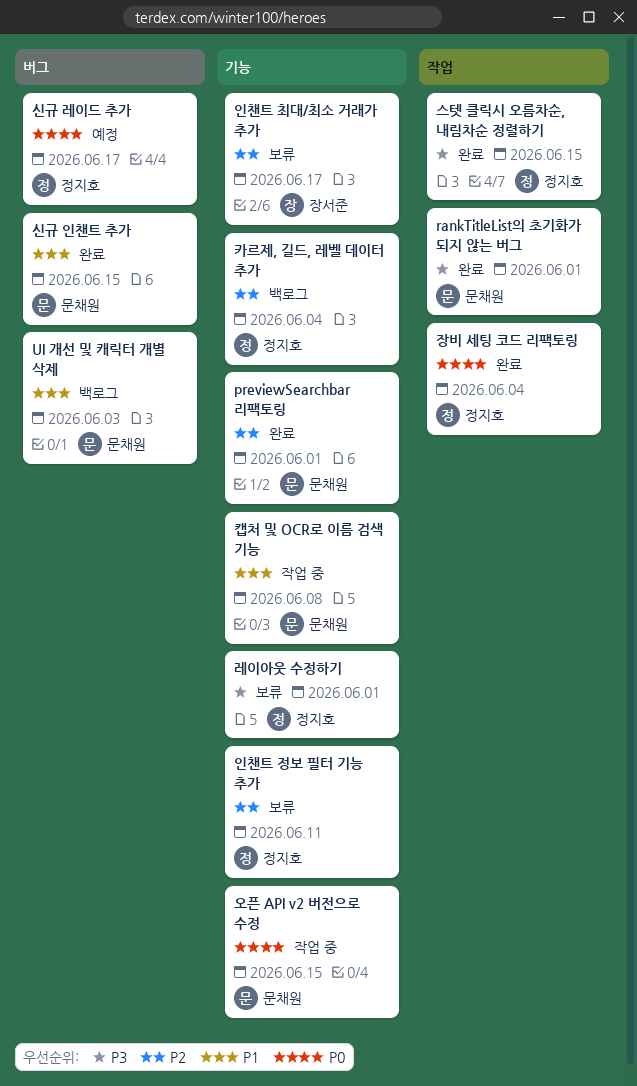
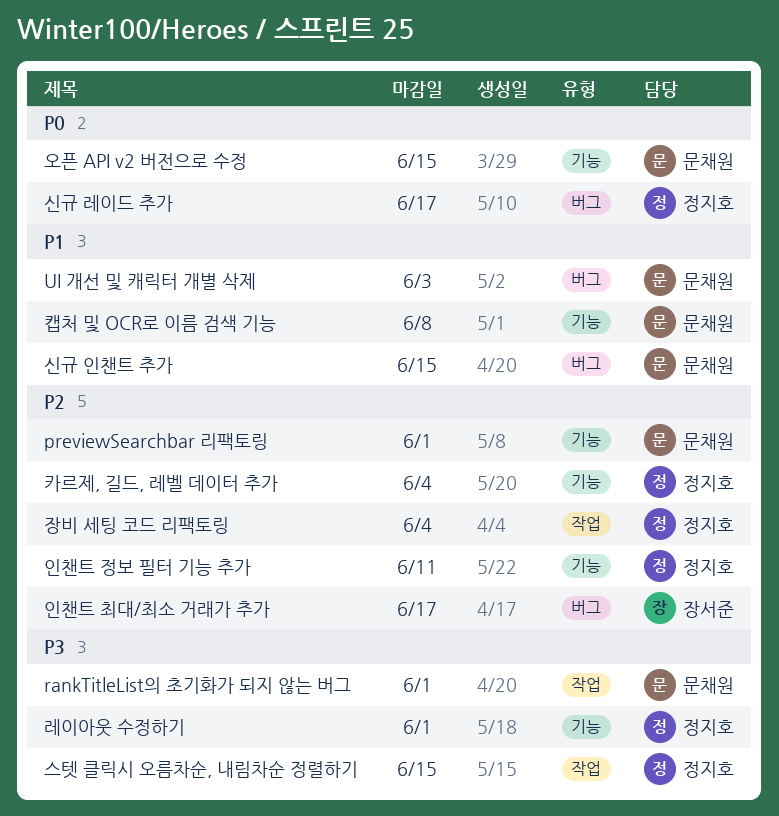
인챈트 최대/최소 거래가 추가, label: 기능 -> 버그
장비 세팅 코드 리팩토링, priority: P0 -> P2

